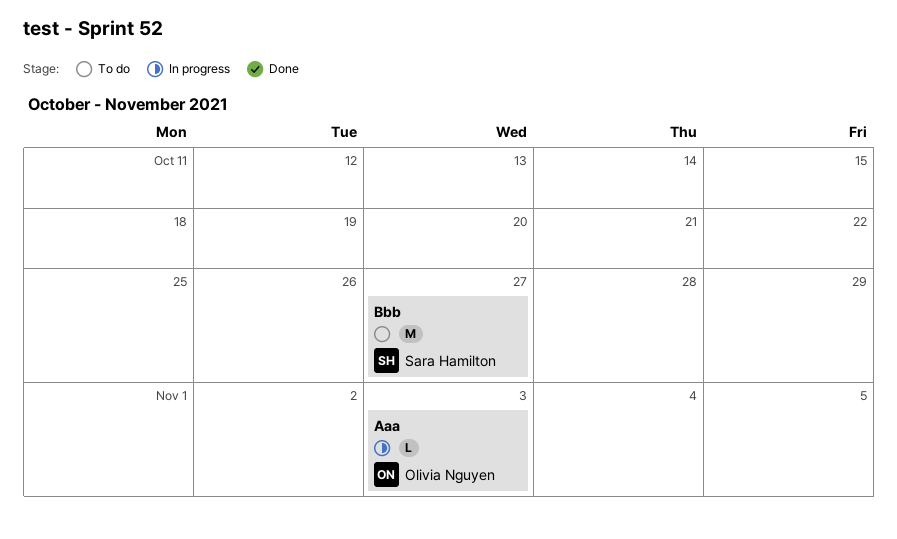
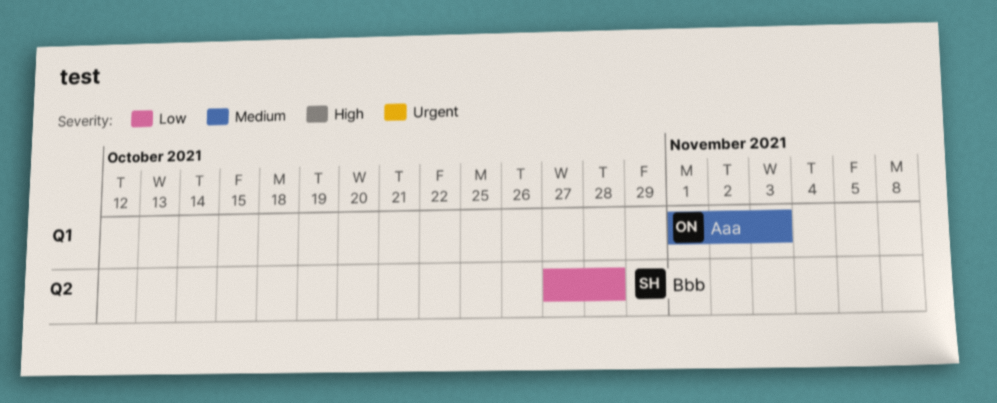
Bbb, due: Oct 27 -> Oct 28

